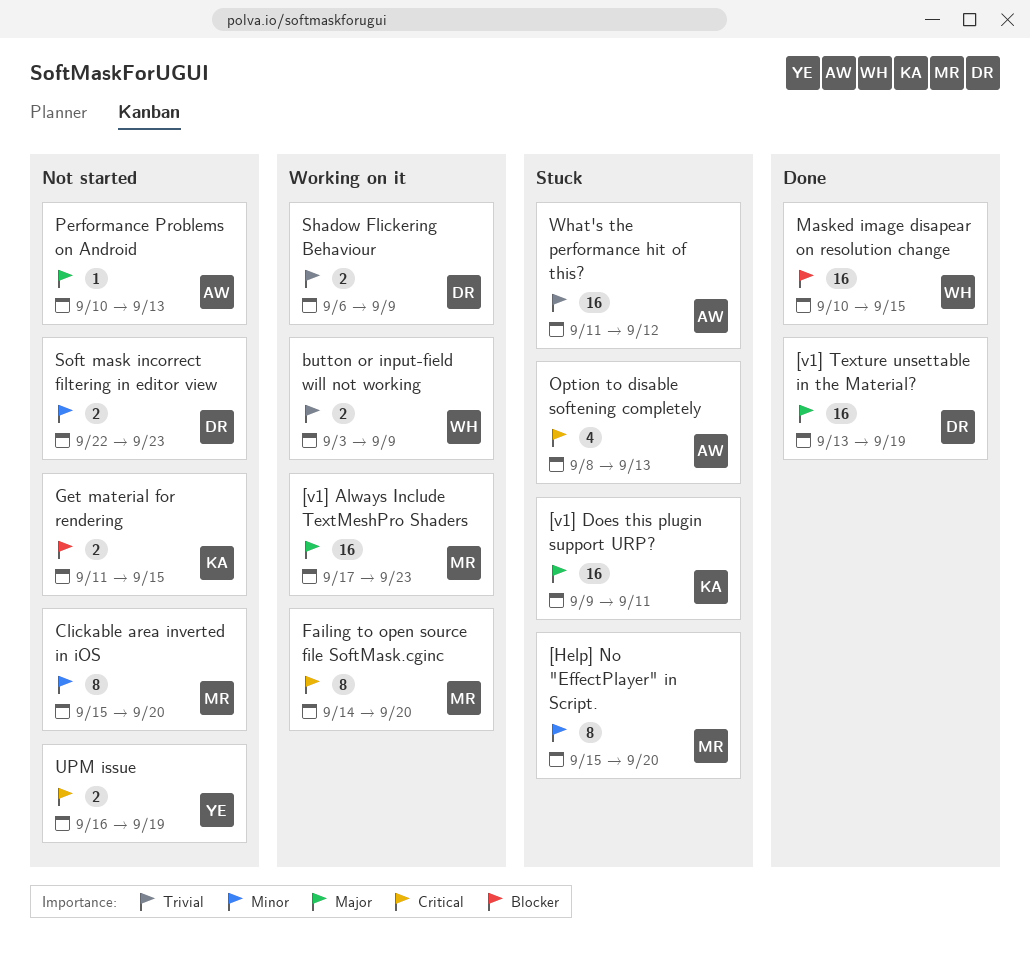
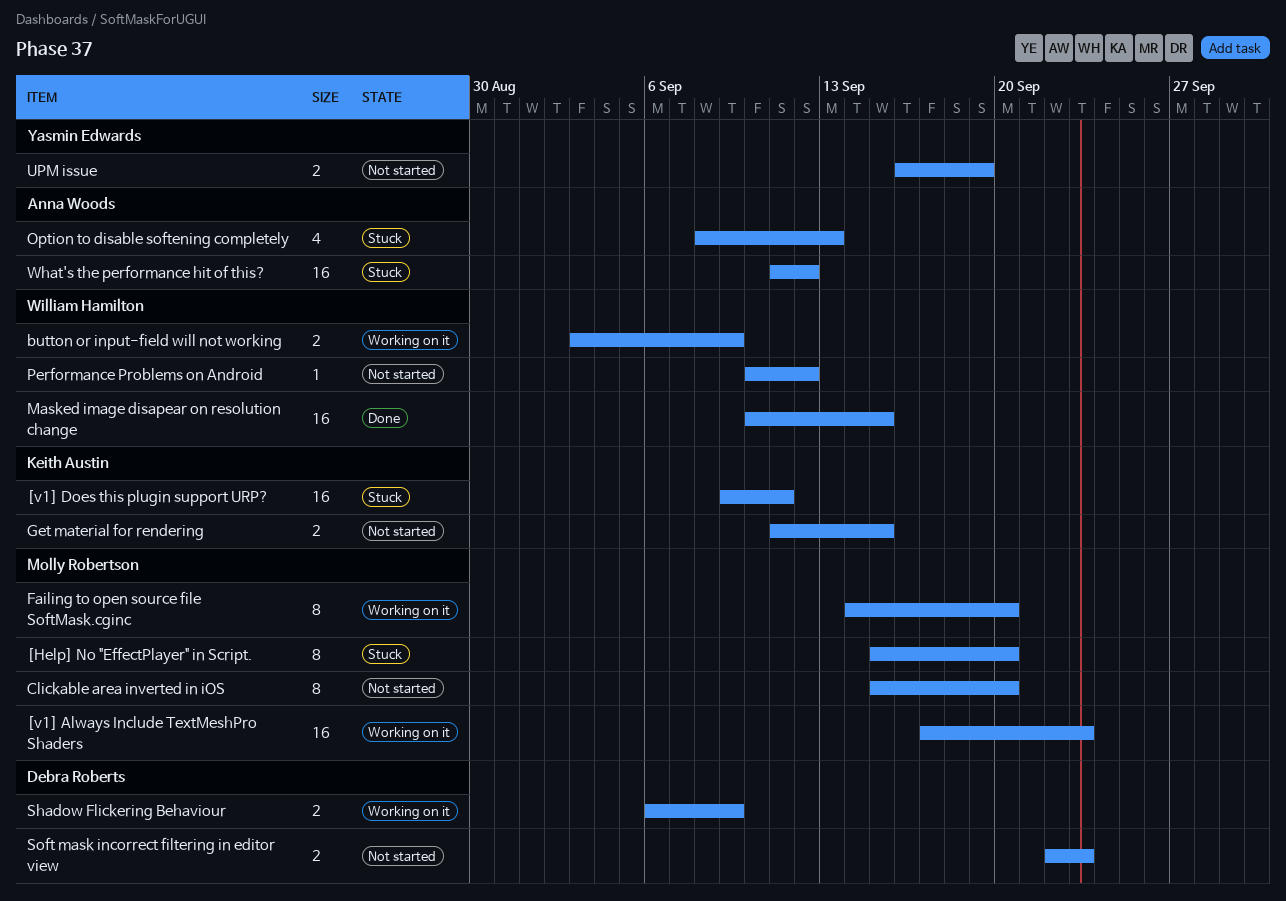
[v1] Texture unsettable in the Material?: present -> none
Performance Problems on Android, owner: Anna Woods -> William Hamilton
Performance Problems on Android, due: Sep 13 -> Sep 12

